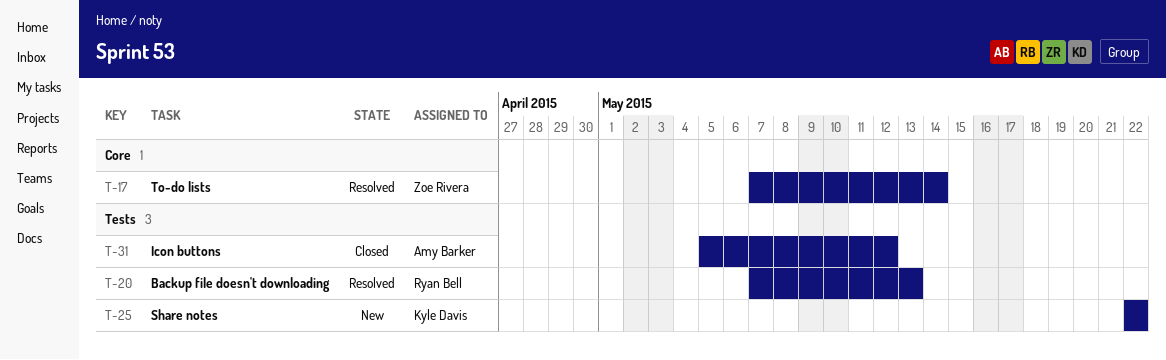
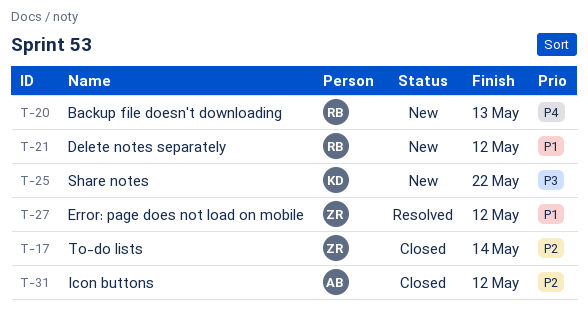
T-17, status: Resolved -> Closed
T-20, status: Resolved -> New
T-21: none -> present
T-27: none -> present

